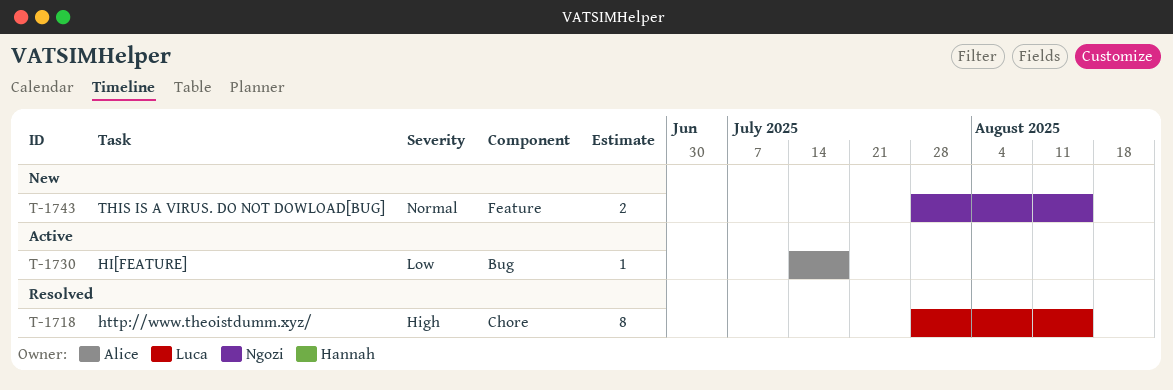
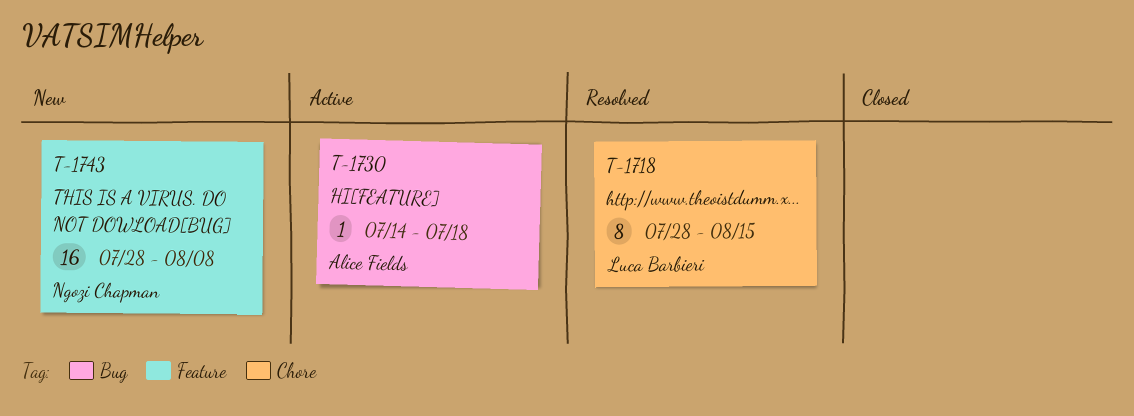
T-1743, estimate: 2 -> 16
T-1743, due: Aug 15 -> Aug 8

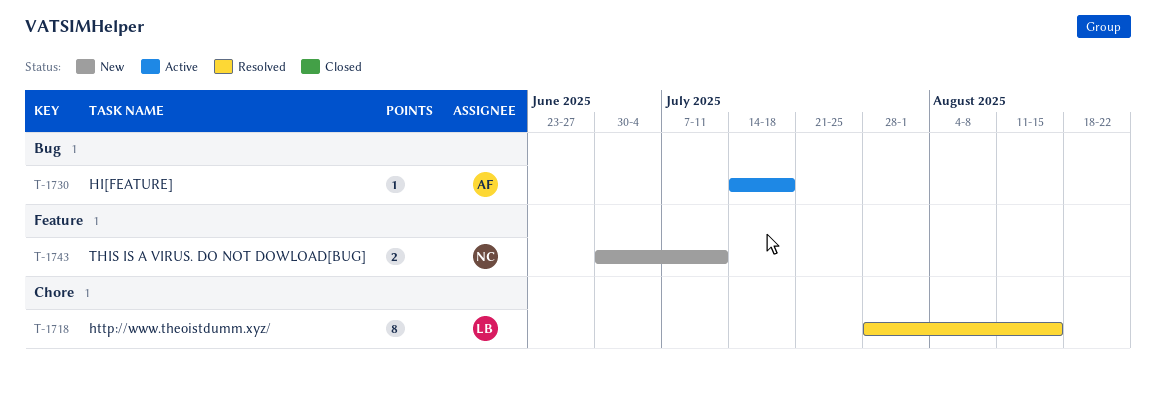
T-1743, estimate: 16 -> 2
T-1743, start: Jul 28 -> Jun 30
T-1743, due: Aug 8 -> Jul 11

